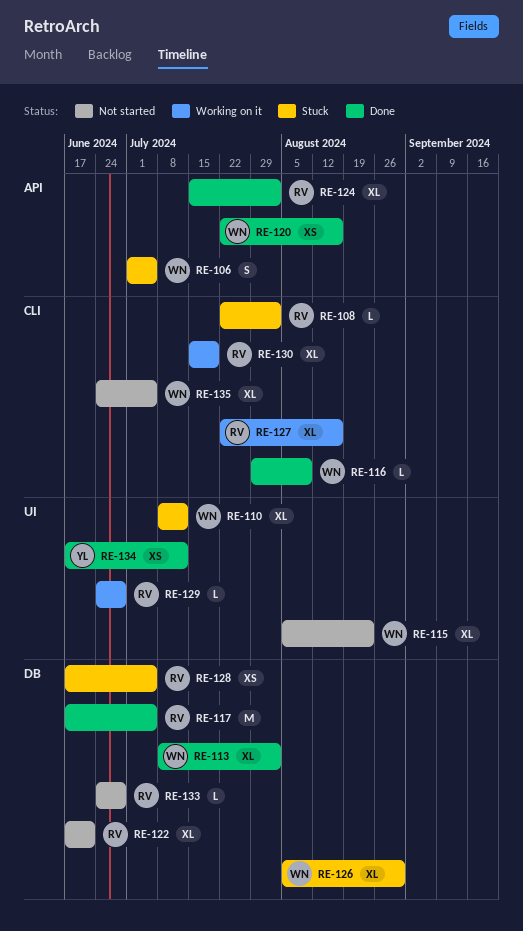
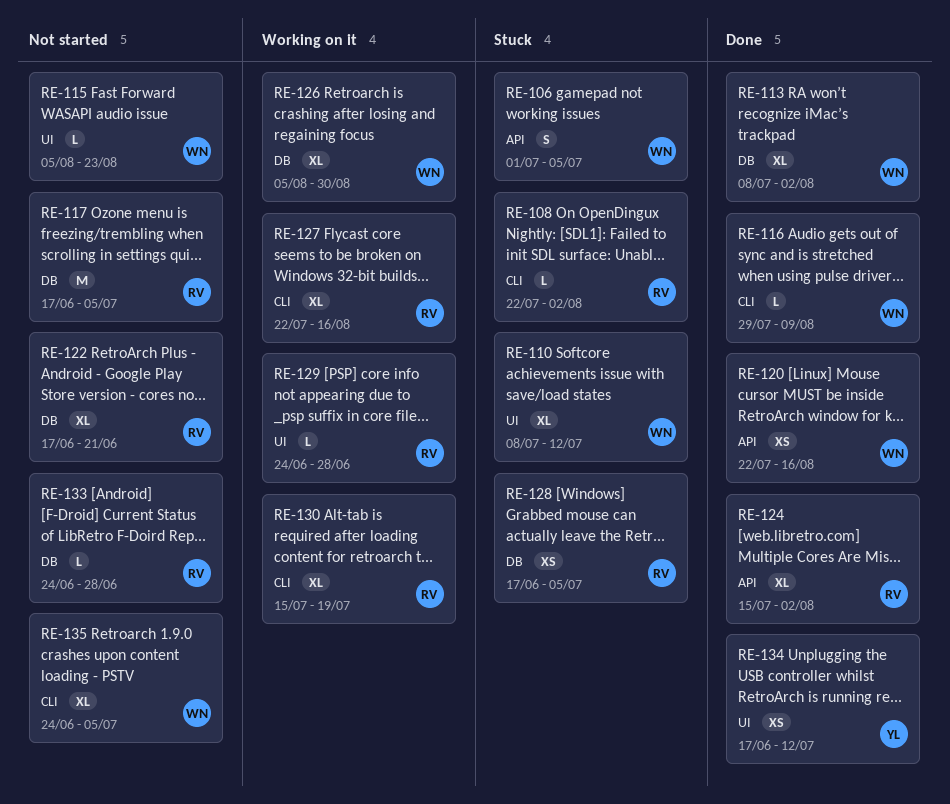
RE-115, estimate: XL -> L
RE-117, status: Done -> Not started
RE-126, status: Stuck -> Working on it

